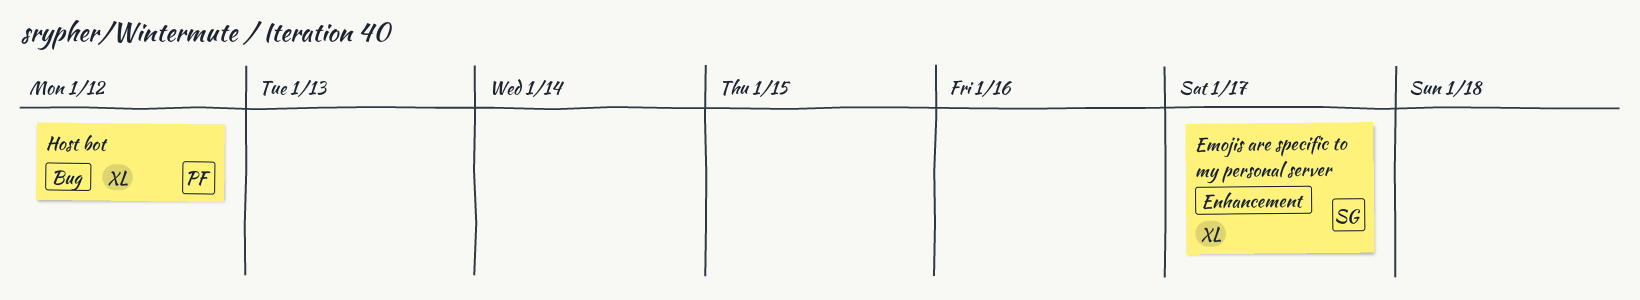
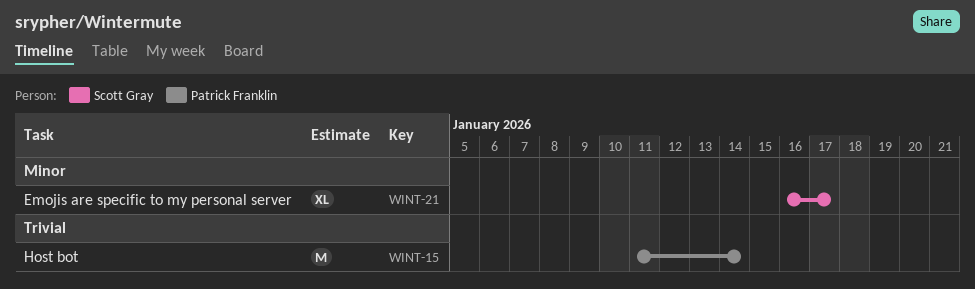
Host bot, estimate: XL -> M
Host bot, due: Jan 12 -> Jan 14

